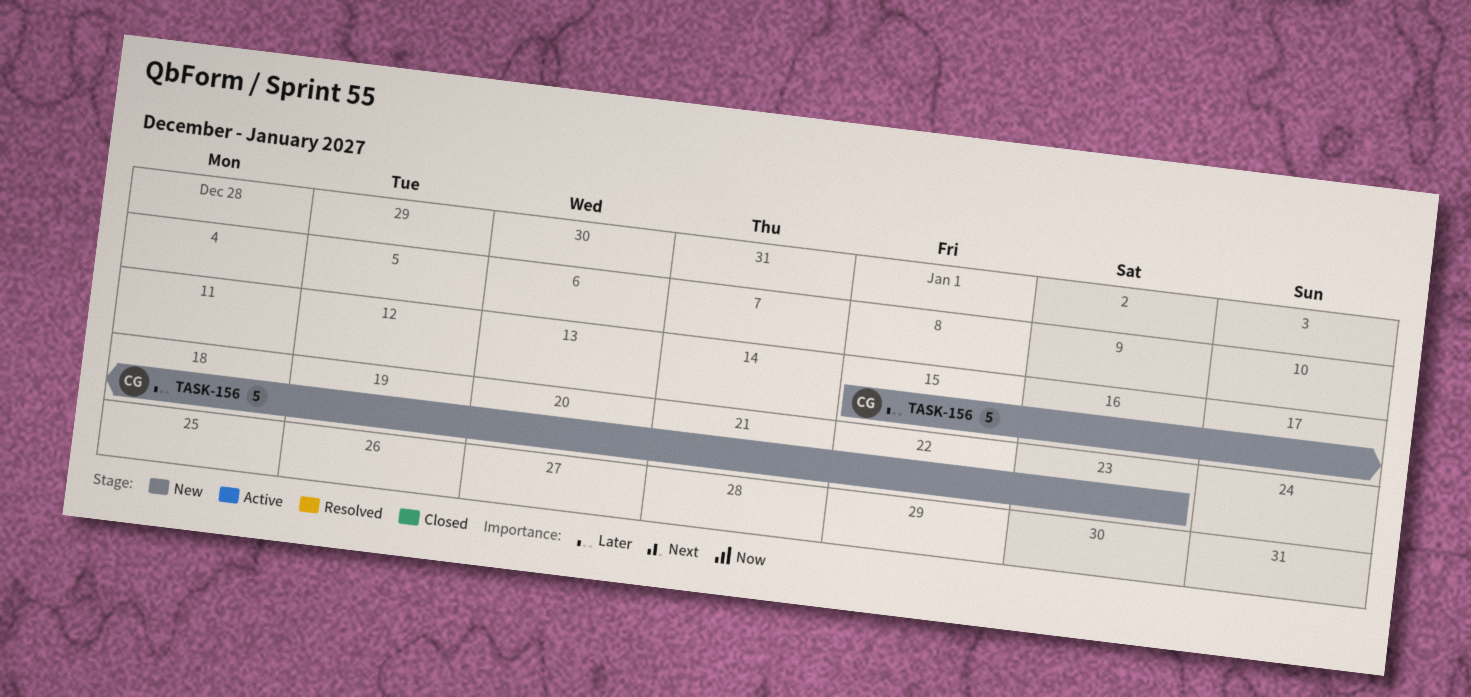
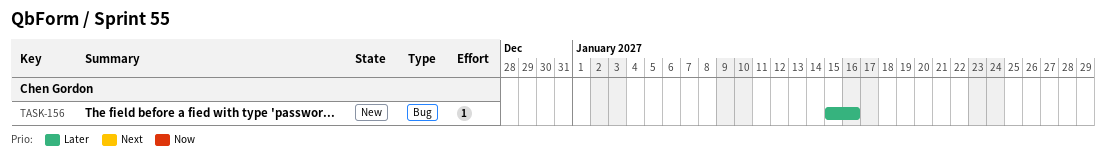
TASK-156, estimate: 5 -> 1
TASK-156, due: Jan 23 -> Jan 16

